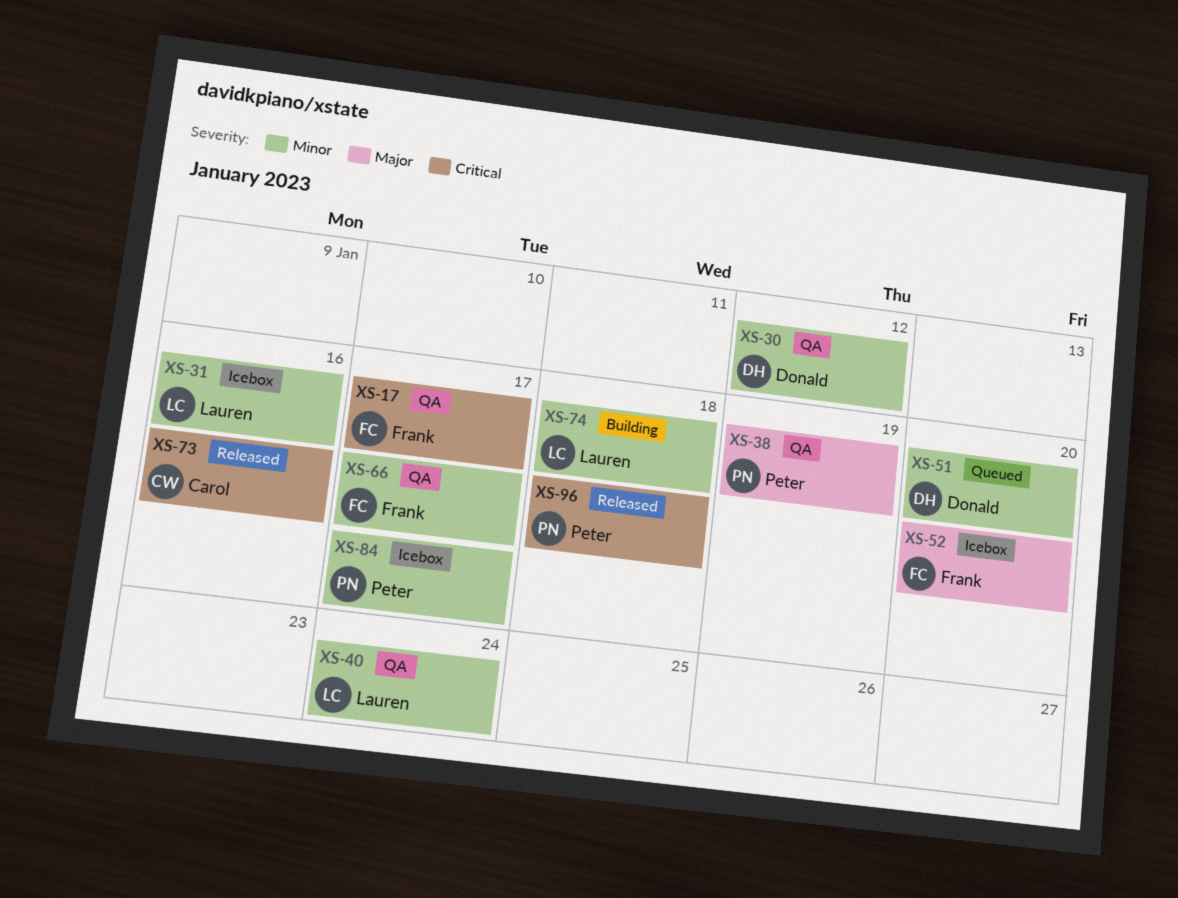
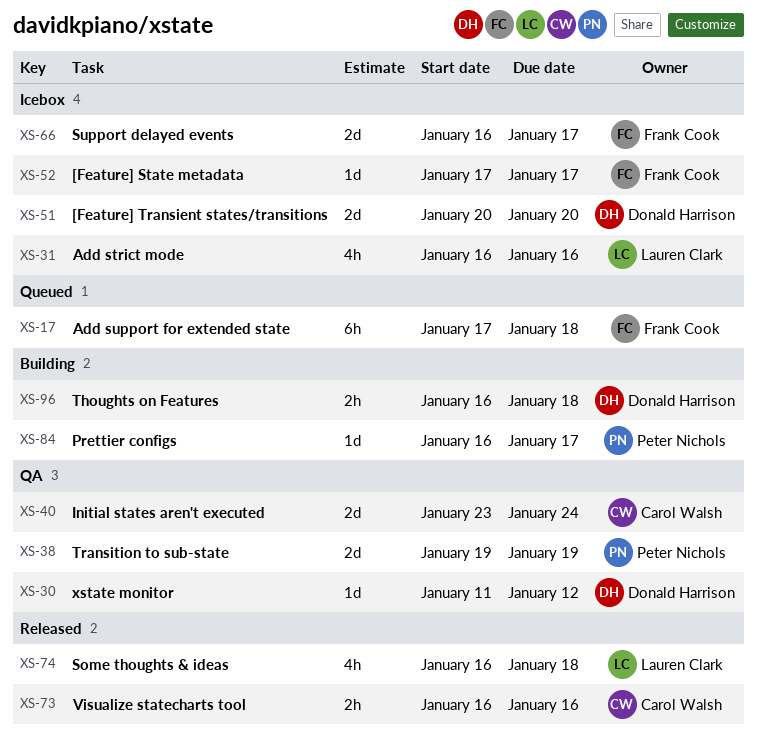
XS-17, status: QA -> Queued
XS-17, due: Jan 17 -> Jan 18
XS-40, owner: Lauren Clark -> Carol Walsh
XS-51, status: Queued -> Icebox
XS-52, due: Jan 20 -> Jan 17
XS-66, status: QA -> Icebox
XS-74, status: Building -> Released
XS-84, status: Icebox -> Building
XS-96, status: Released -> Building
XS-96, owner: Peter Nichols -> Donald Harrison

